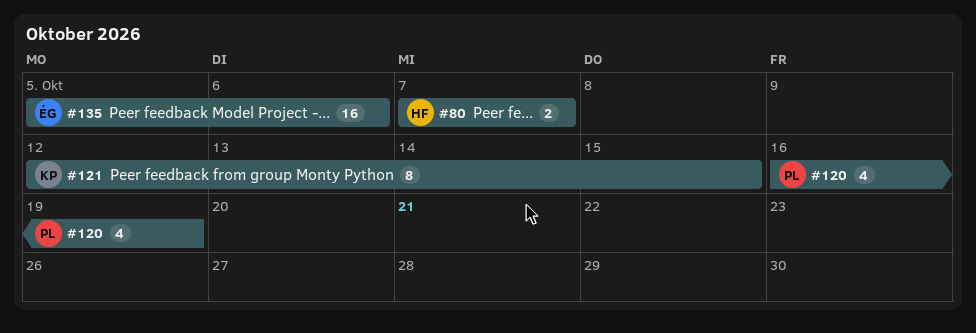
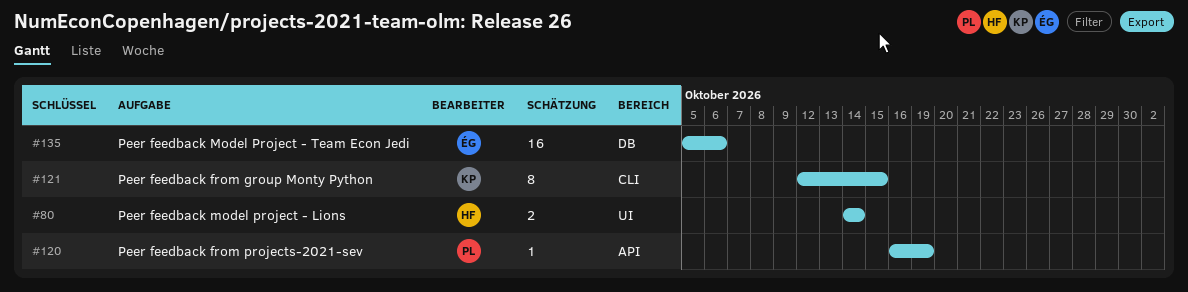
#80, start: Oct 7 -> Oct 14
#80, due: Oct 7 -> Oct 14
#120, estimate: 4 -> 1

